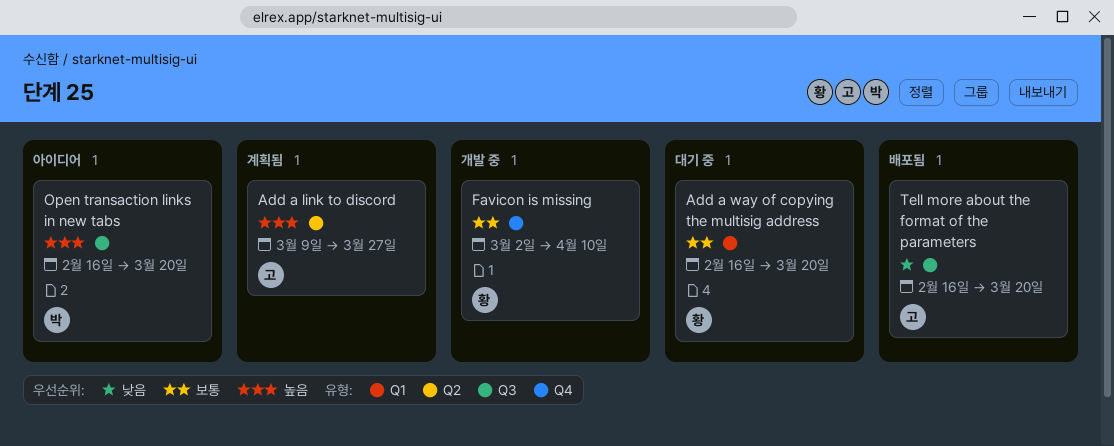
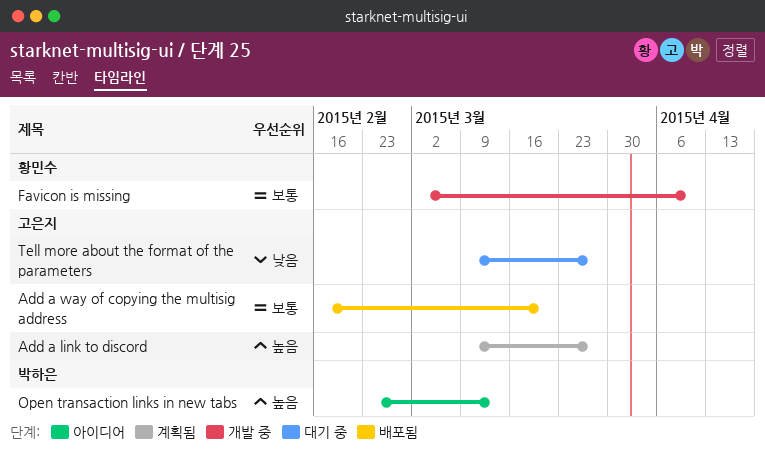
Add a way of copying the multisig address, status: 대기 중 -> 배포됨
Add a way of copying the multisig address, owner: 황민수 -> 고은지
Open transaction links in new tabs, start: Feb 16 -> Feb 23
Open transaction links in new tabs, due: Mar 20 -> Mar 13
Tell more about the format of the parameters, status: 배포됨 -> 대기 중
Tell more about the format of the parameters, start: Feb 16 -> Mar 9
Tell more about the format of the parameters, due: Mar 20 -> Mar 27

